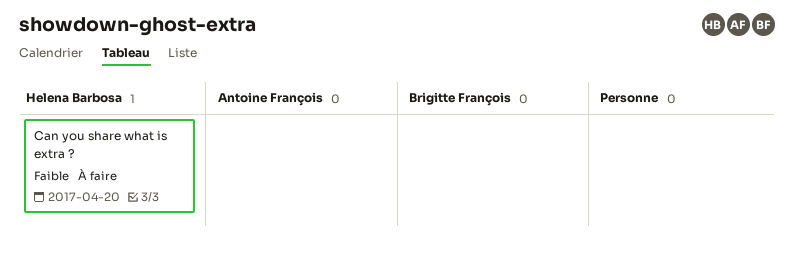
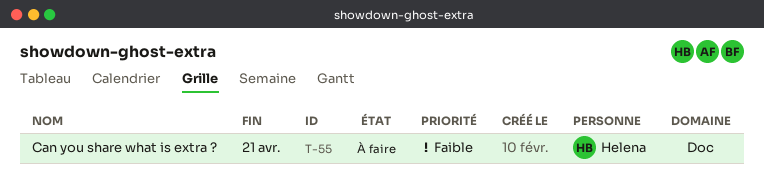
Can you share what is extra ?, due: Apr 20 -> Apr 21

